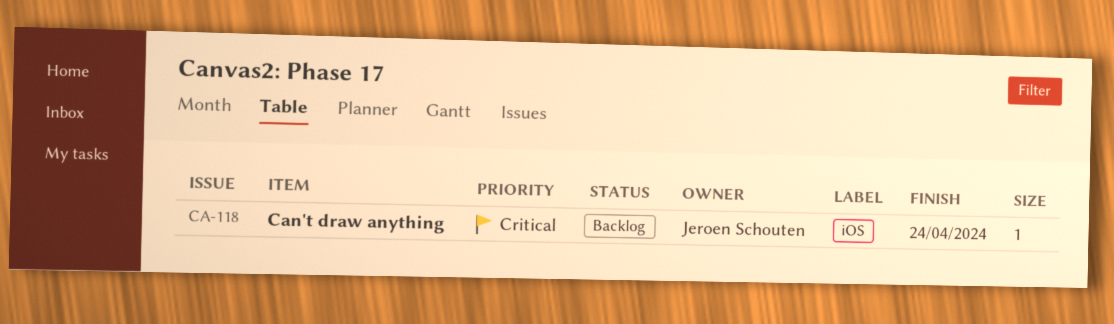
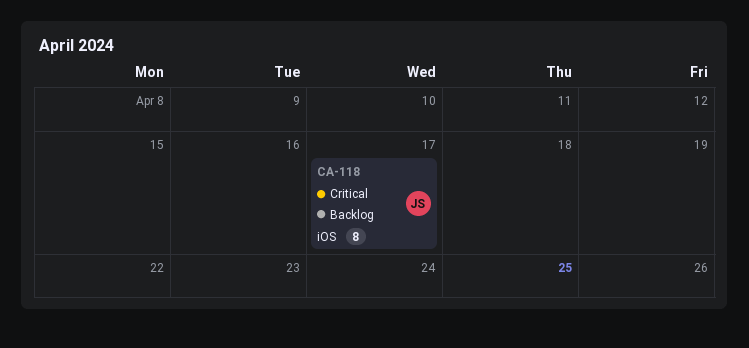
CA-118, estimate: 1 -> 8
CA-118, due: Apr 24 -> Apr 17

